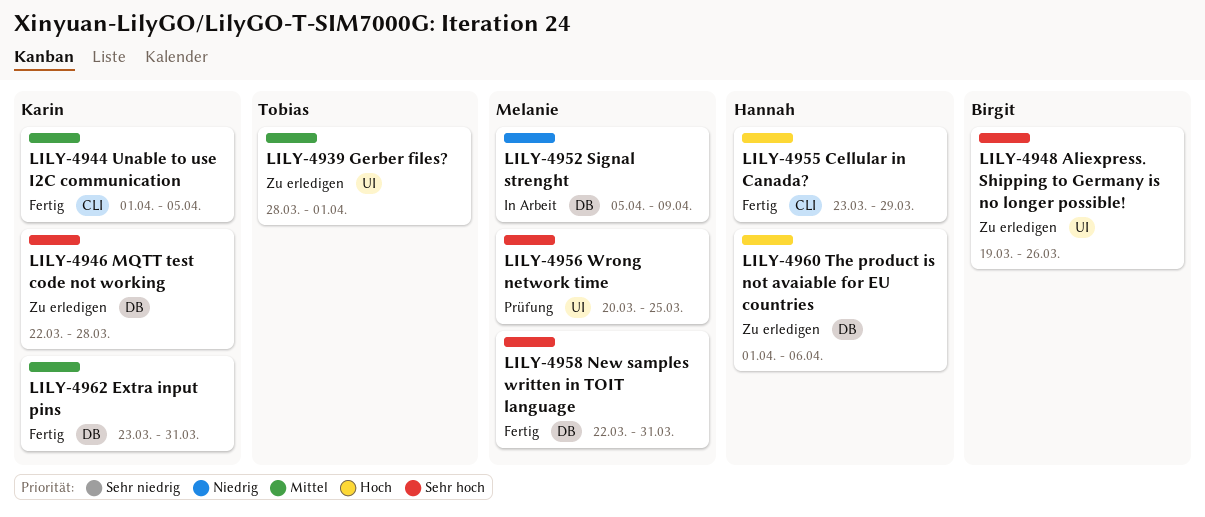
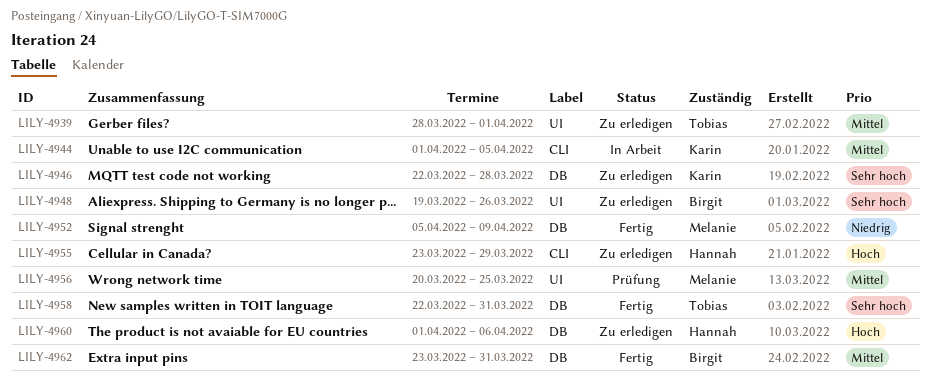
LILY-4944, status: Fertig -> In Arbeit
LILY-4952, status: In Arbeit -> Fertig
LILY-4955, status: Fertig -> Zu erledigen
LILY-4956, priority: Sehr hoch -> Mittel
LILY-4958, owner: Melanie -> Tobias
LILY-4962, owner: Karin -> Birgit

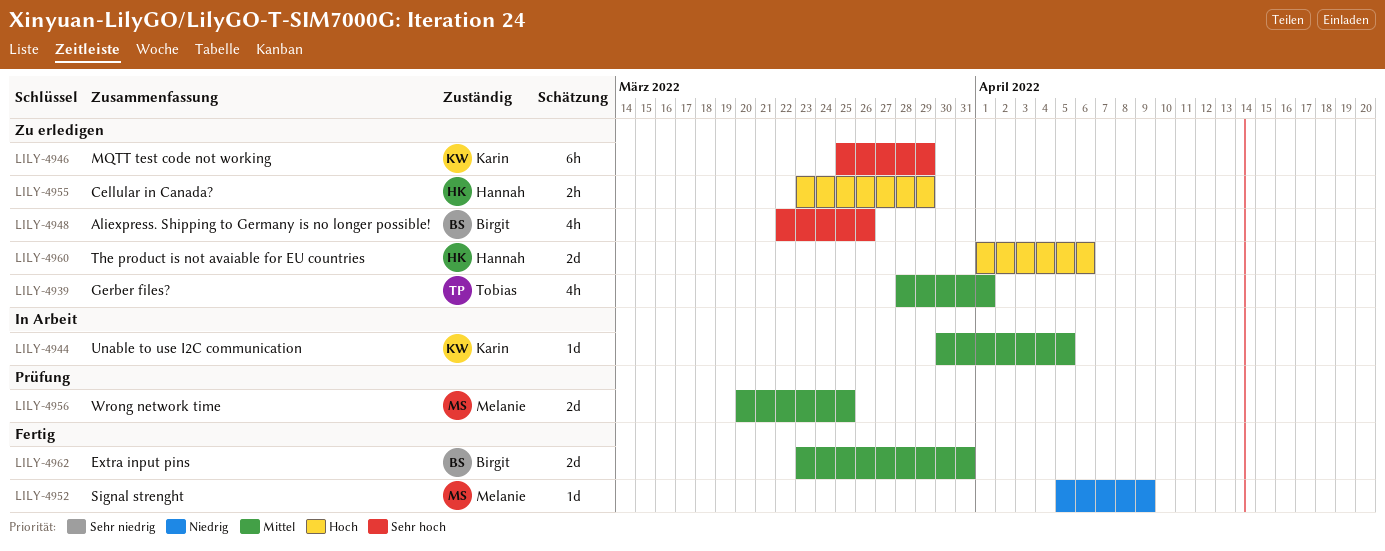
LILY-4944, start: Apr 1 -> Mar 30
LILY-4946, start: Mar 22 -> Mar 25
LILY-4946, due: Mar 28 -> Mar 29
LILY-4948, start: Mar 19 -> Mar 22
LILY-4958: present -> none

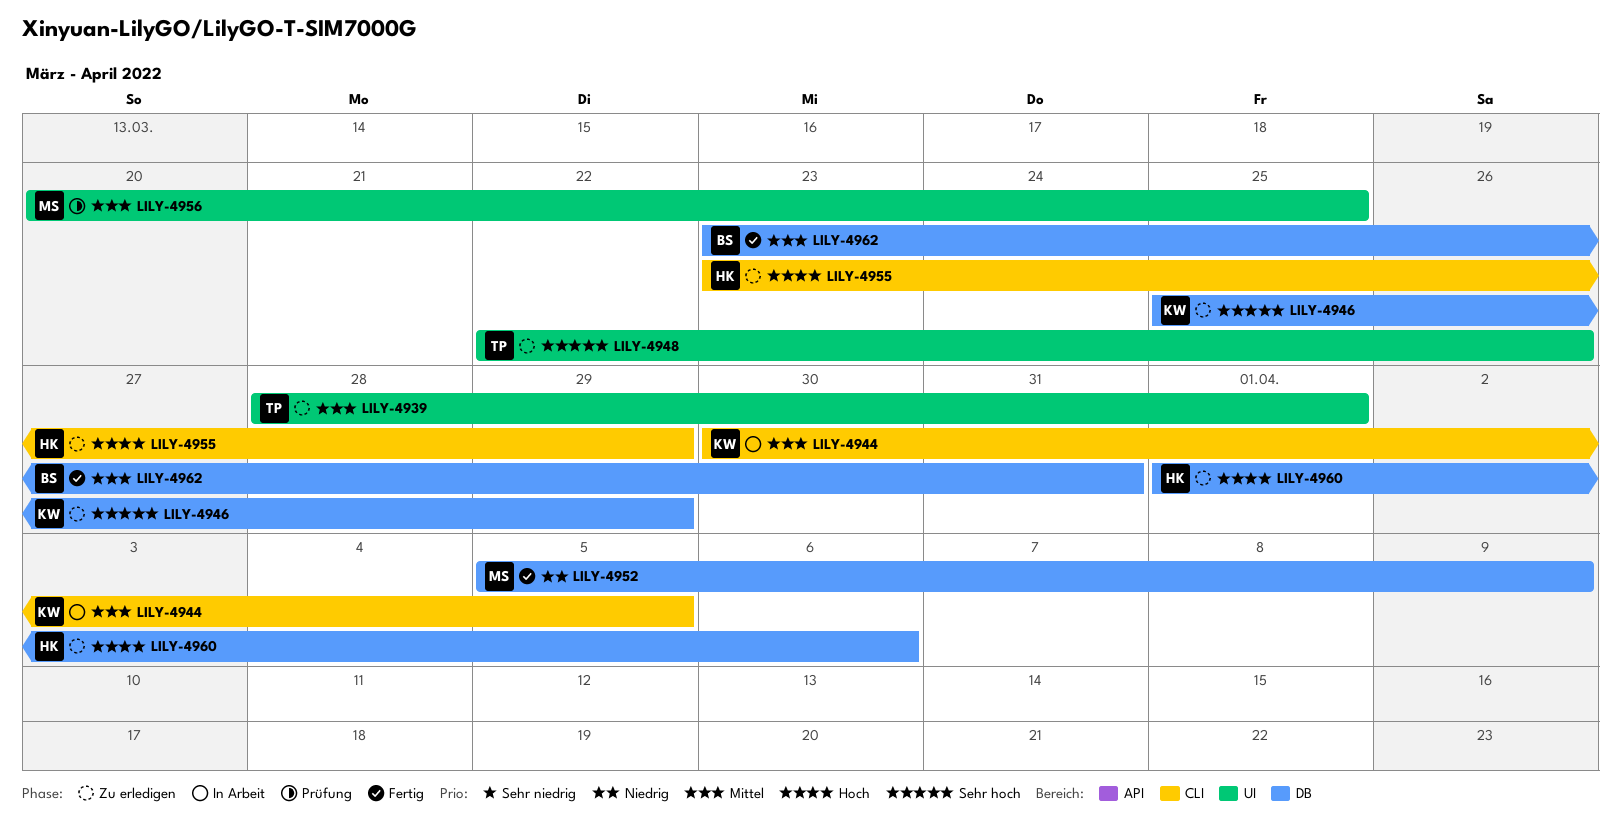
LILY-4948, owner: Birgit -> Tobias

